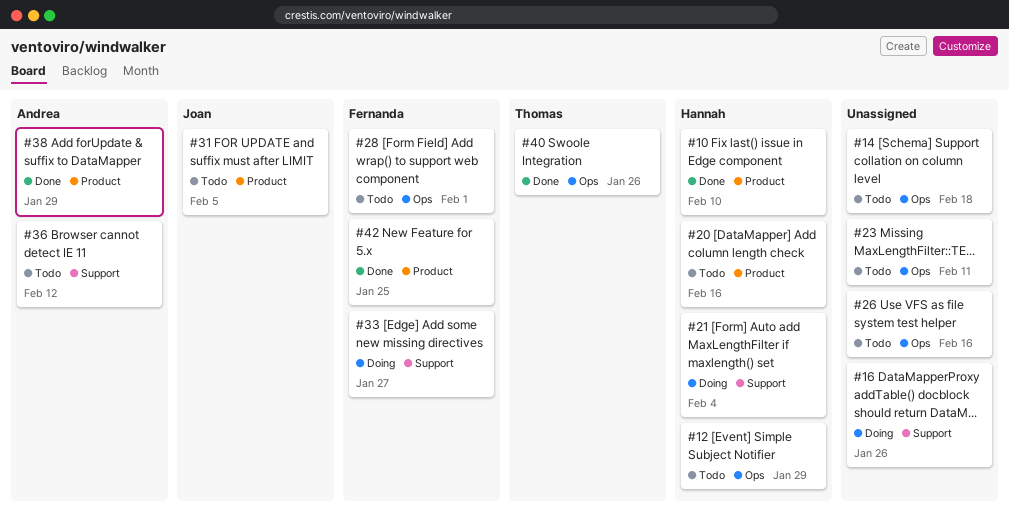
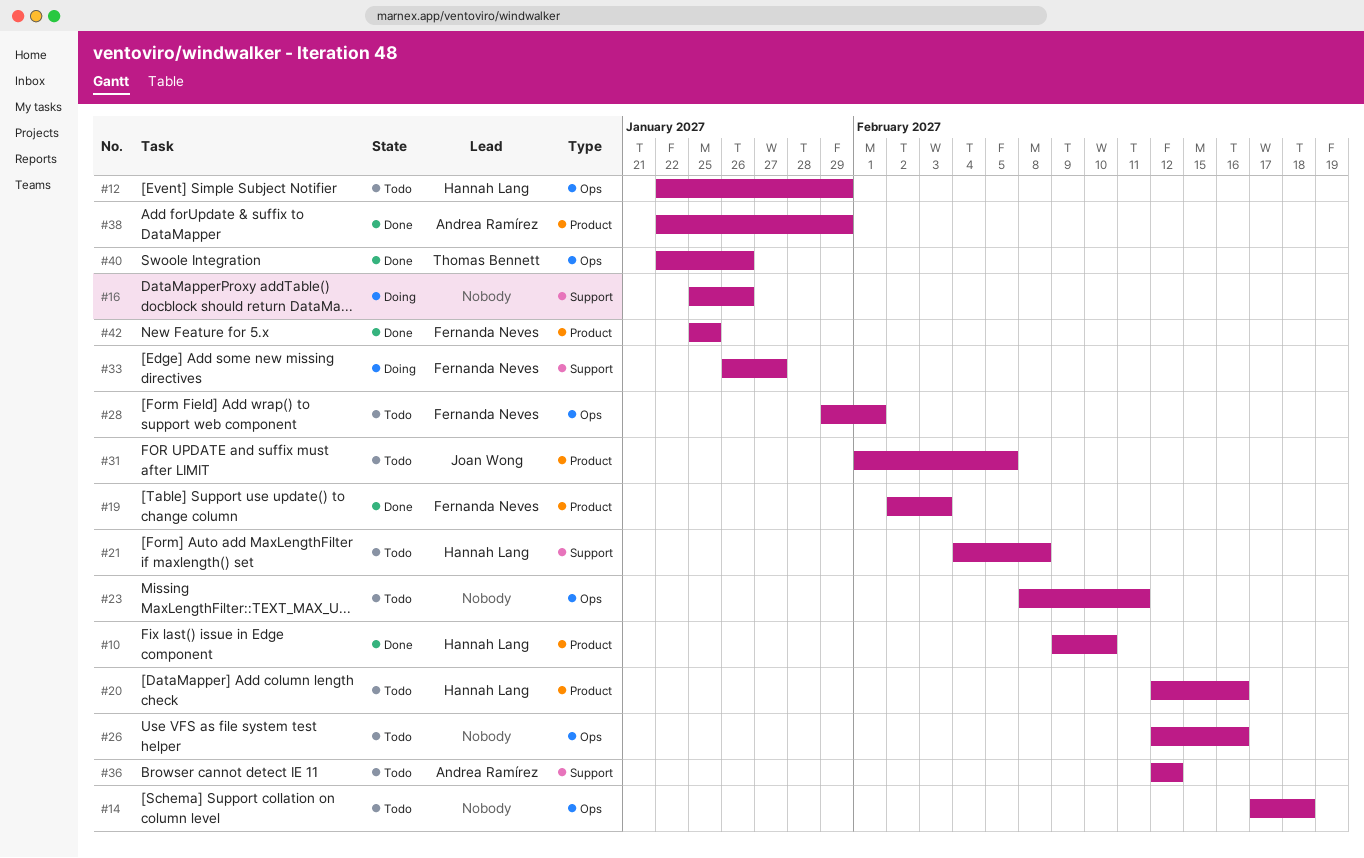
#19: none -> present
#21, status: Doing -> Todo
#21, due: Feb 4 -> Feb 8

